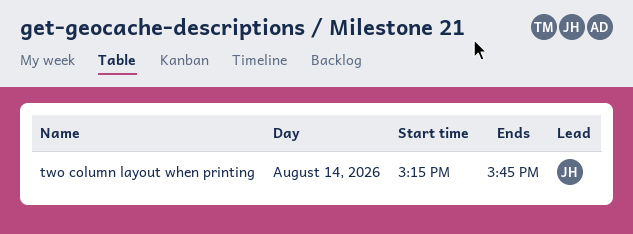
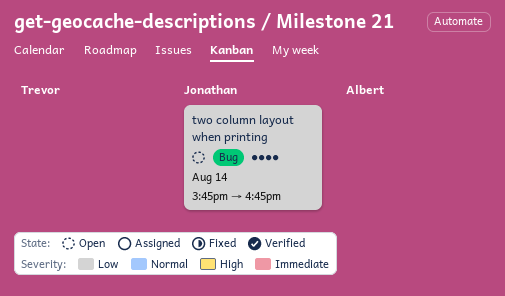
two column layout when printing, begins: 15:15 -> 15:45
two column layout when printing, ends: 15:45 -> 16:45

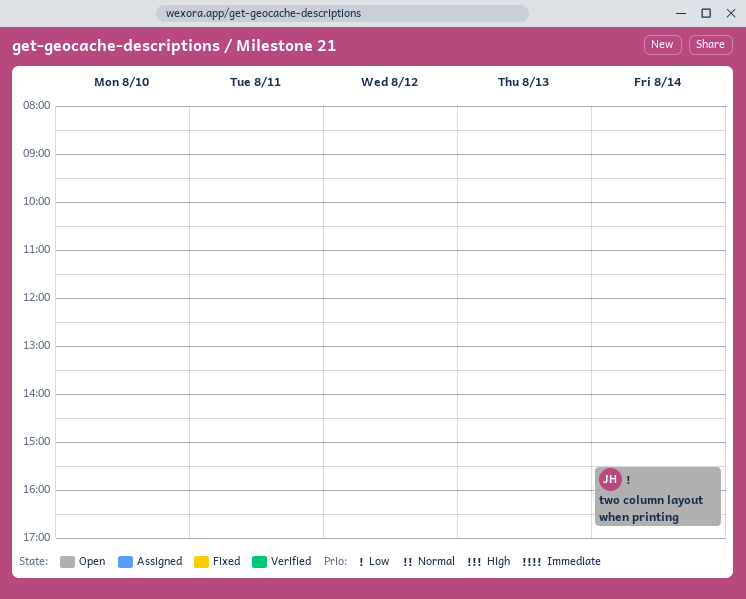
two column layout when printing, begins: 15:45 -> 15:30

